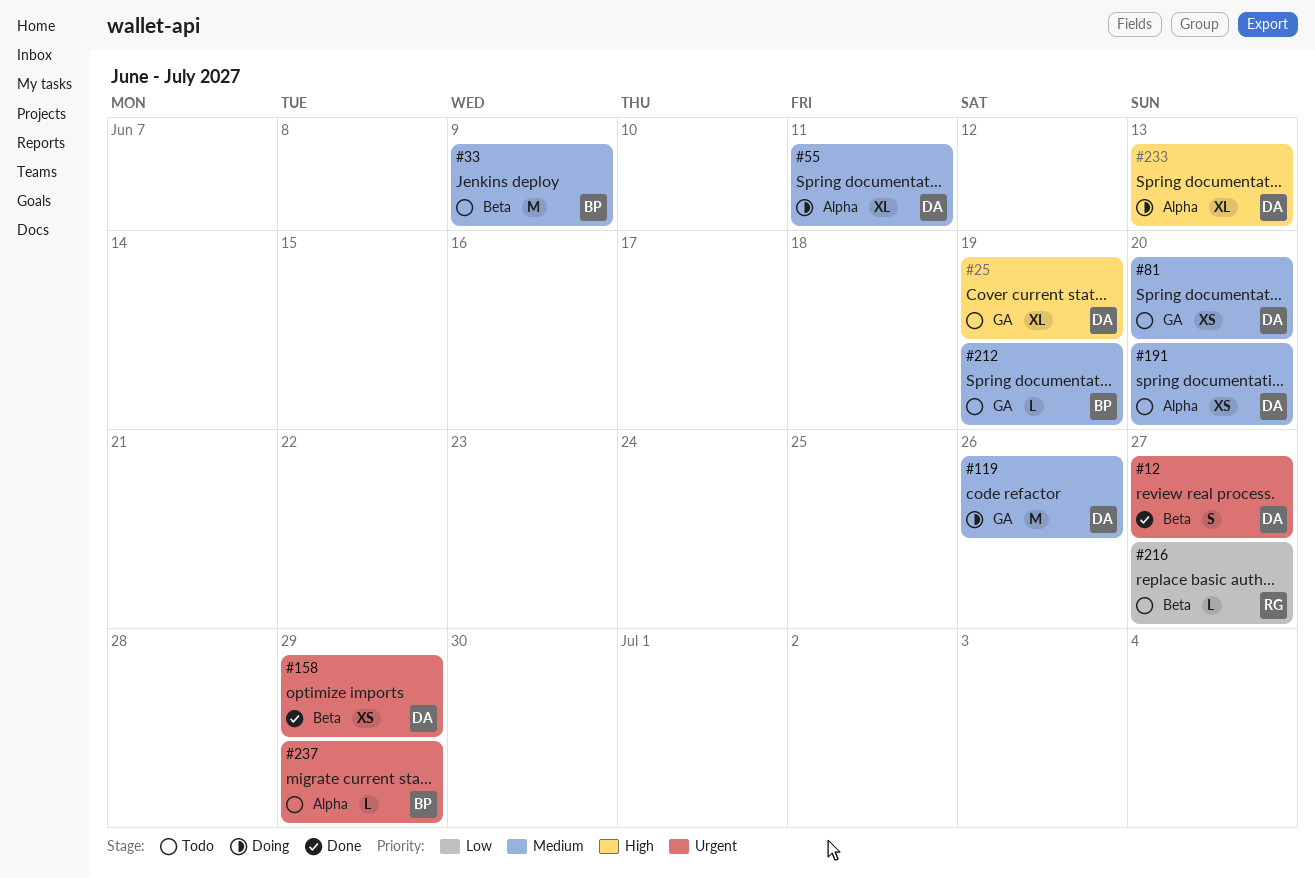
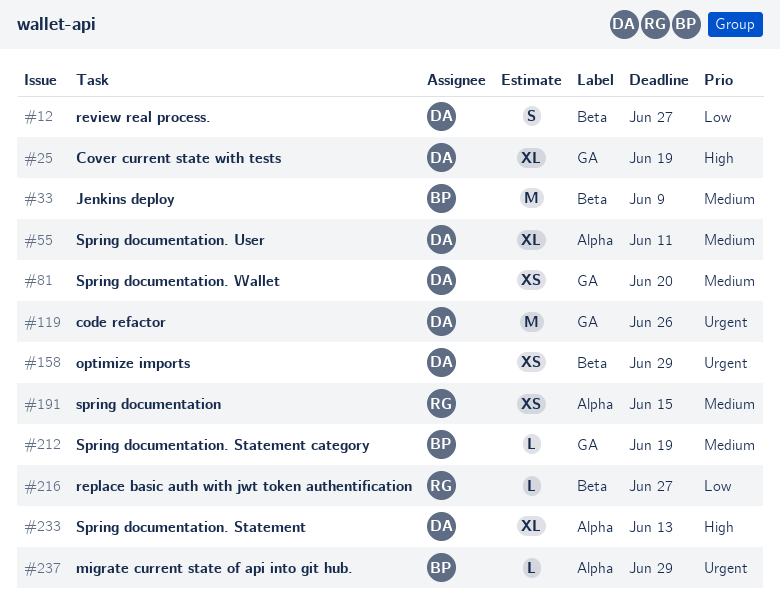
#12, priority: Urgent -> Low
#119, priority: Medium -> Urgent
#191, owner: DA -> RG
#191, due: Jun 20 -> Jun 15

